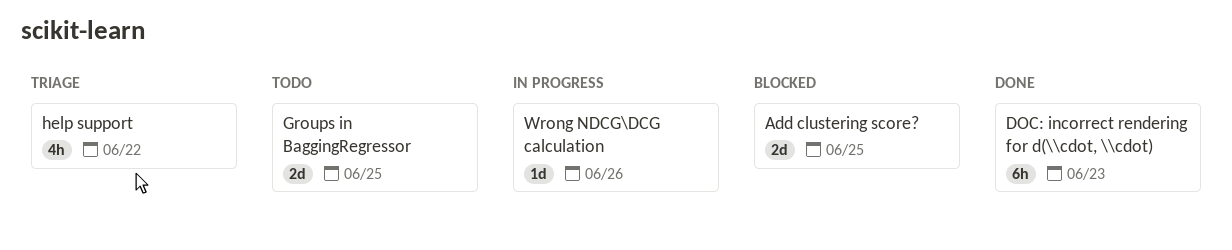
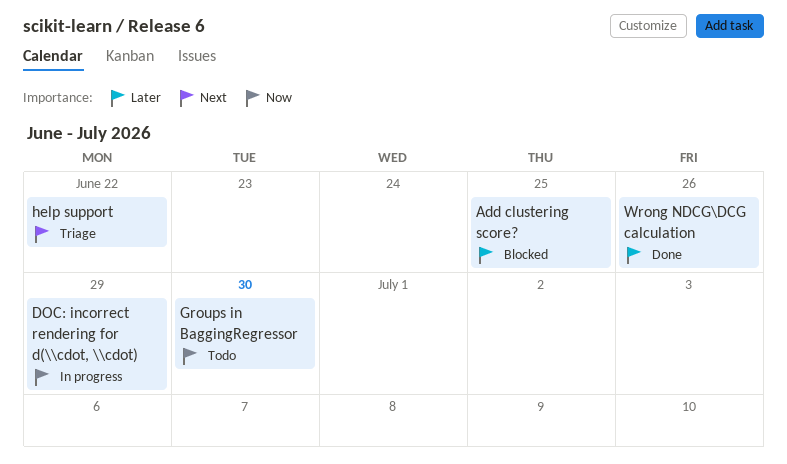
DOC: incorrect rendering for d(\\cdot, \\cdot), status: Done -> In progress
DOC: incorrect rendering for d(\\cdot, \\cdot), due: Jun 23 -> Jun 29
Groups in BaggingRegressor, due: Jun 25 -> Jun 30
Wrong NDCG\DCG calculation, status: In progress -> Done

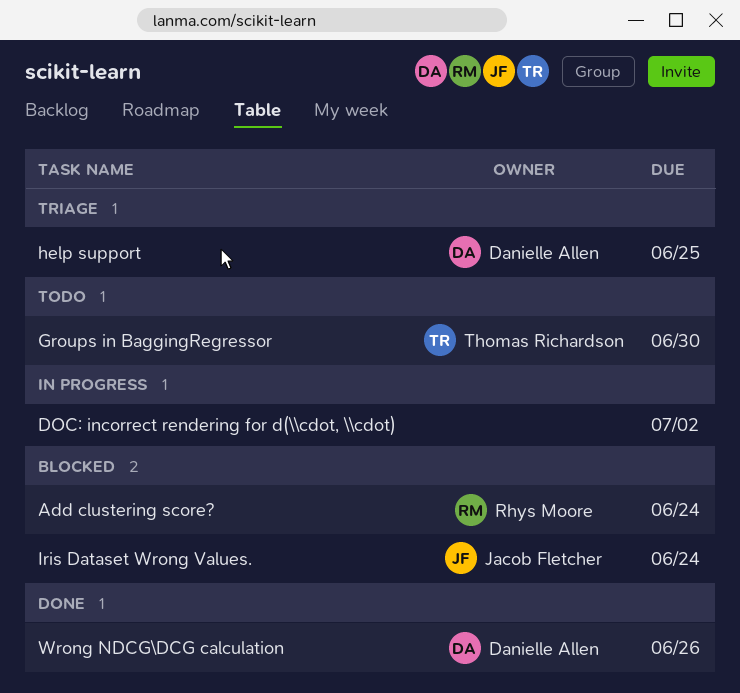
Add clustering score?, due: Jun 25 -> Jun 24
DOC: incorrect rendering for d(\\cdot, \\cdot), due: Jun 29 -> Jul 2
help support, due: Jun 22 -> Jun 25
Iris Dataset Wrong Values.: none -> present

